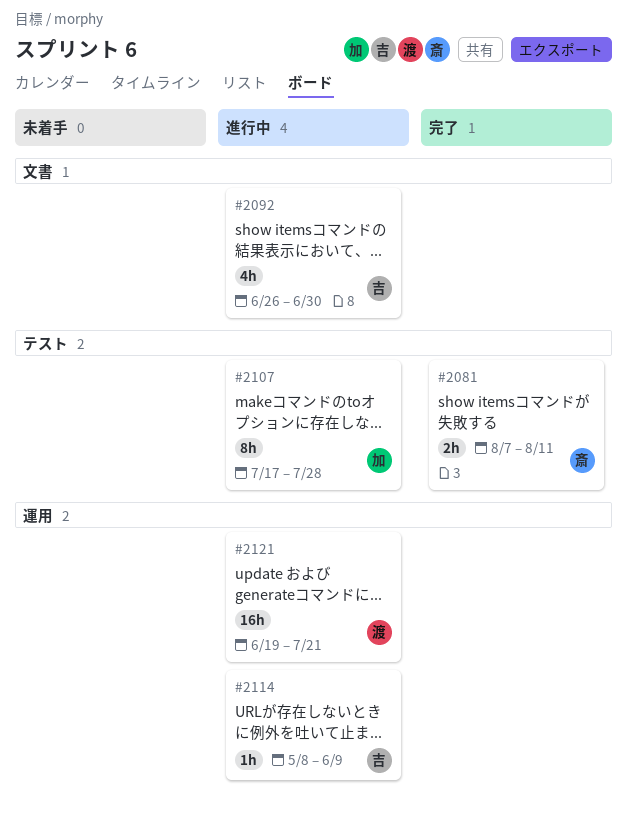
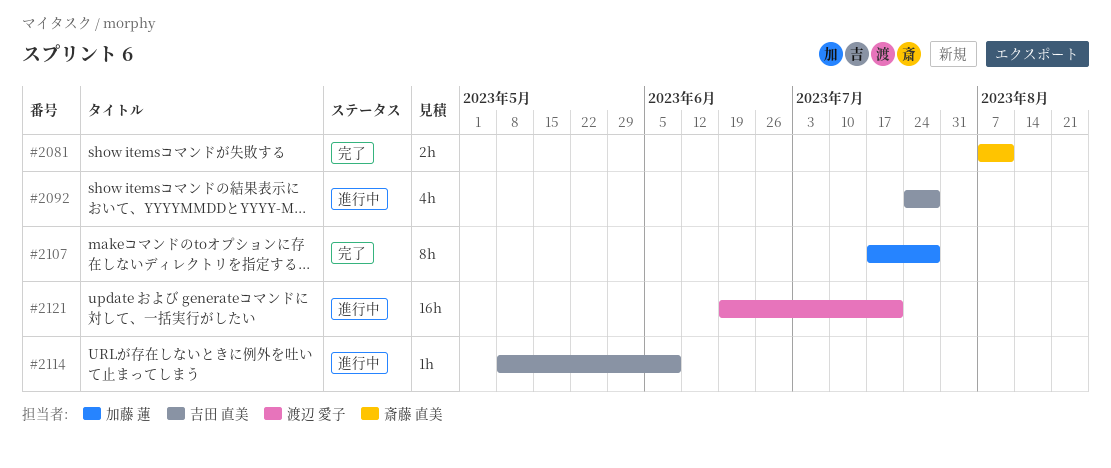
#2092, start: Jun 26 -> Jul 24
#2092, due: Jun 30 -> Jul 28
#2107, status: 進行中 -> 完了

